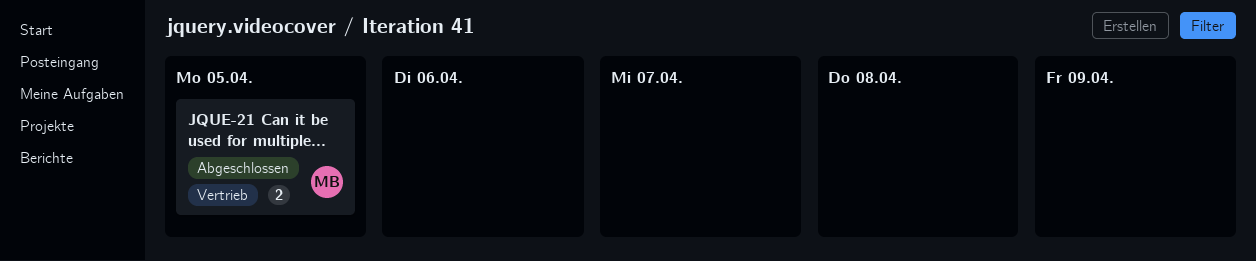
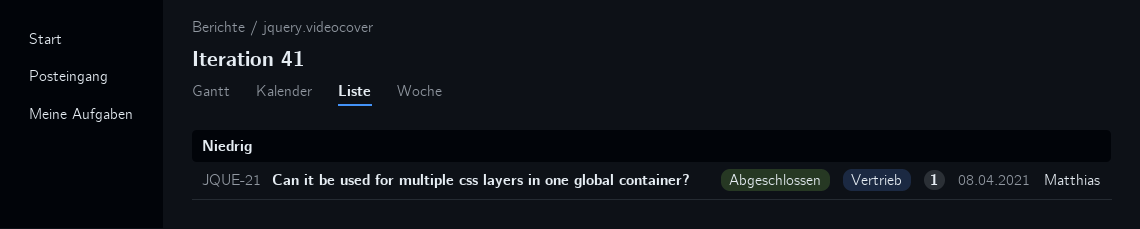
JQUE-21, estimate: 2 -> 1
JQUE-21, due: Apr 5 -> Apr 8

